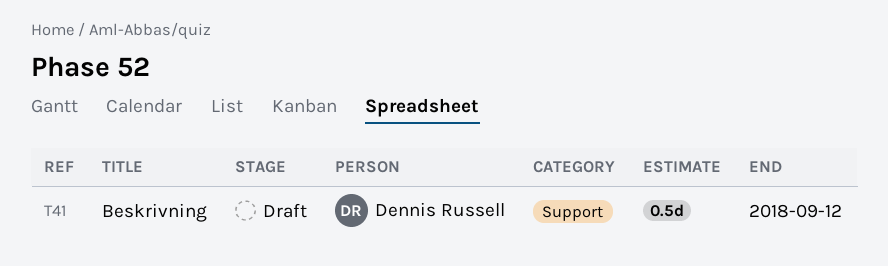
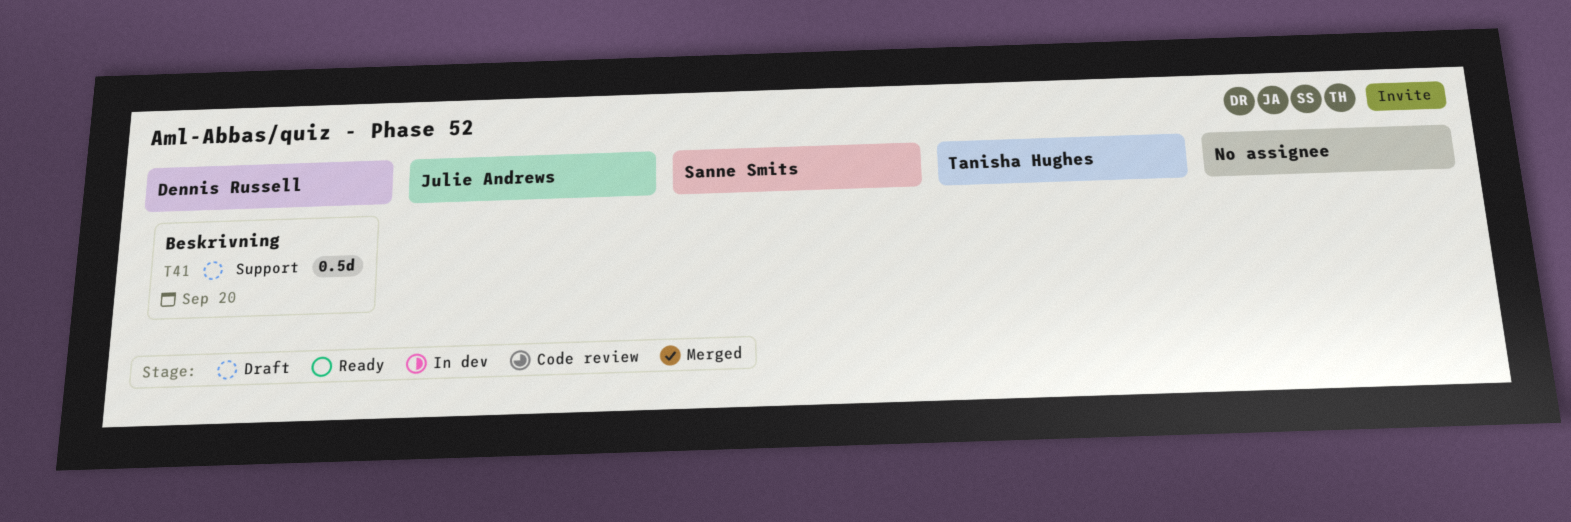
T41, due: Sep 12 -> Sep 20

